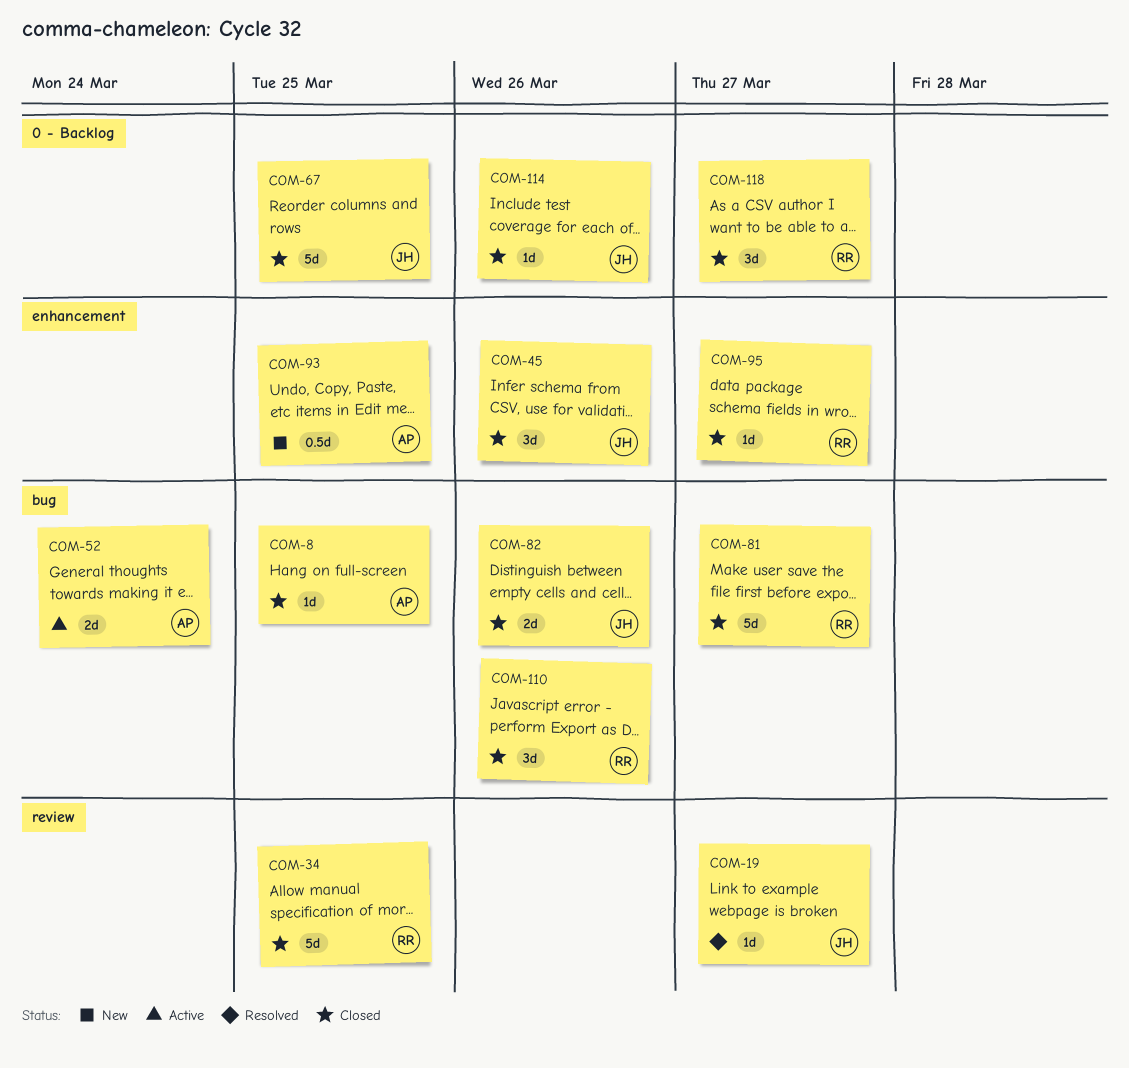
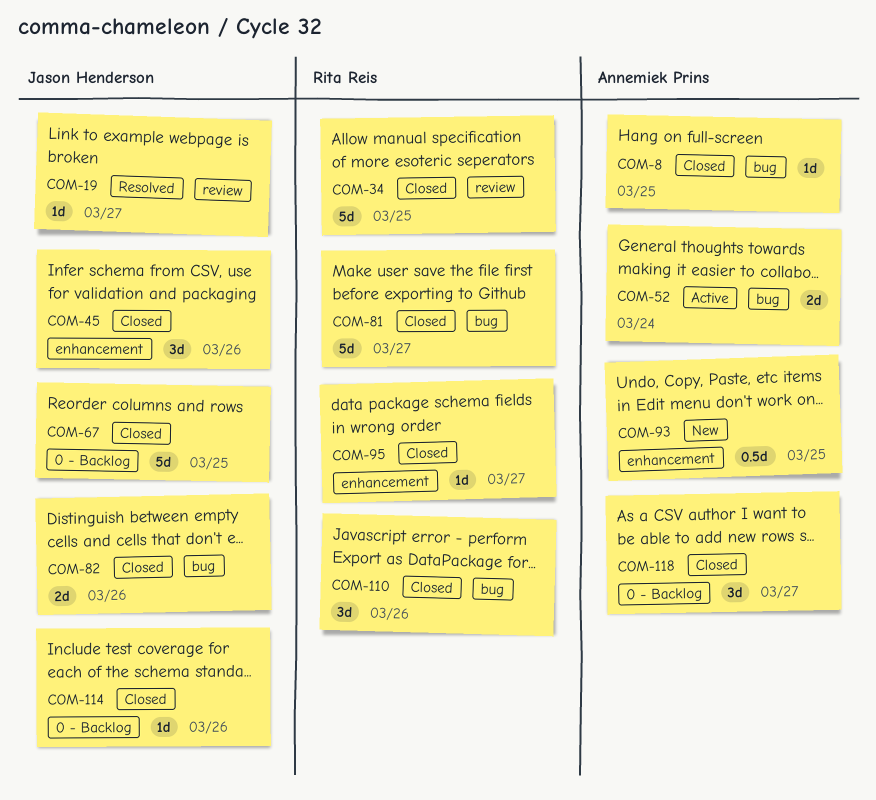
COM-118, owner: Rita Reis -> Annemiek Prins

